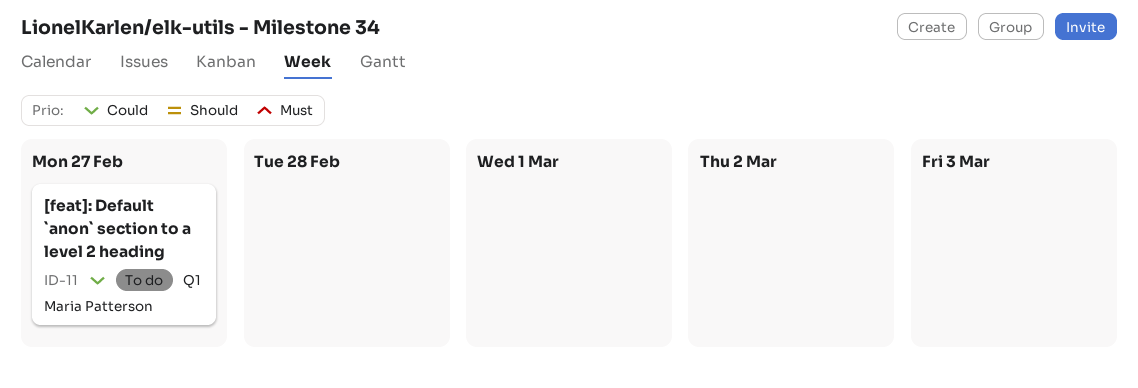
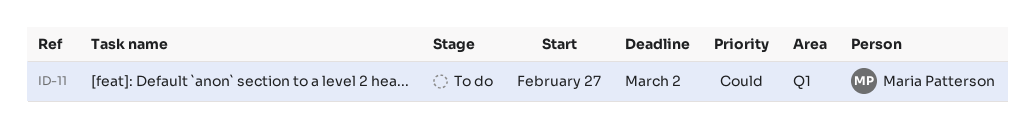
ID-11, due: Feb 27 -> Mar 2

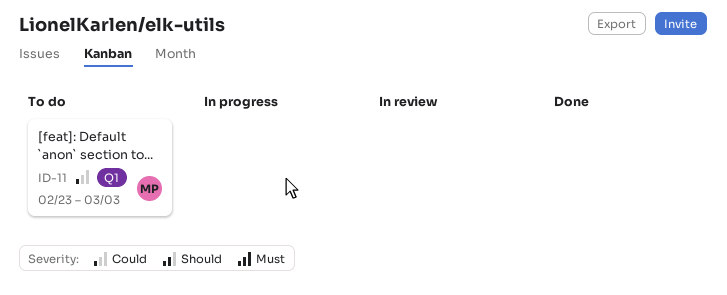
ID-11, start: Feb 27 -> Feb 23
ID-11, due: Mar 2 -> Mar 3

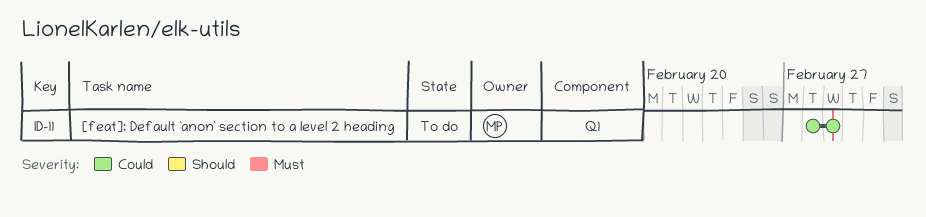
ID-11, start: Feb 23 -> Feb 28
ID-11, due: Mar 3 -> Mar 1

